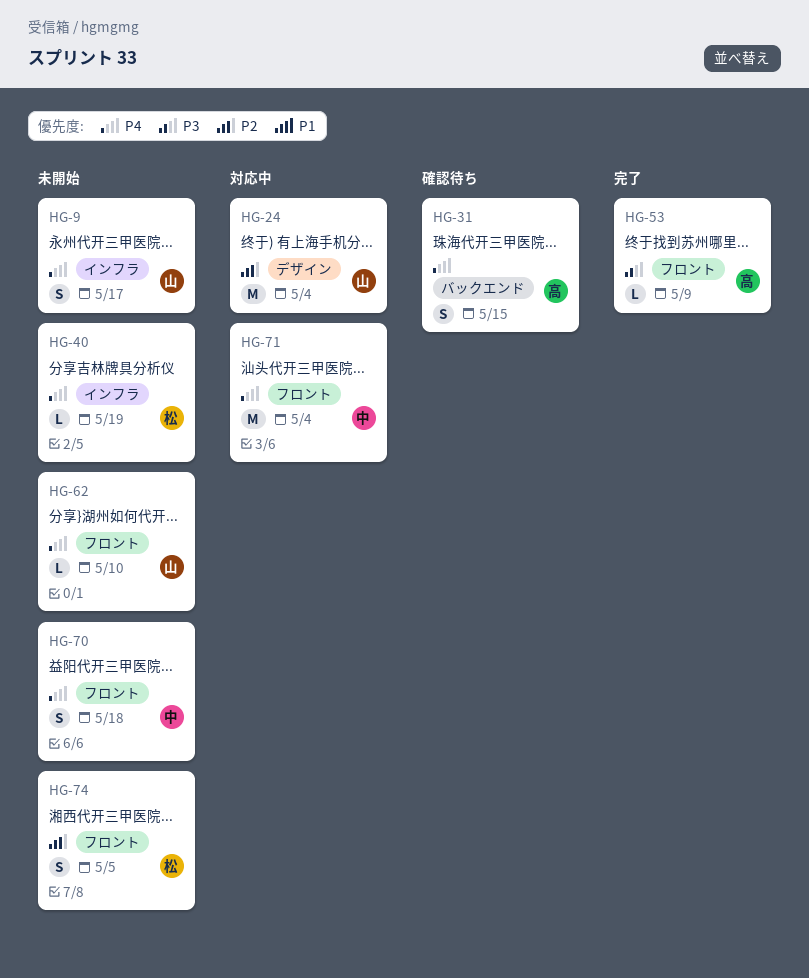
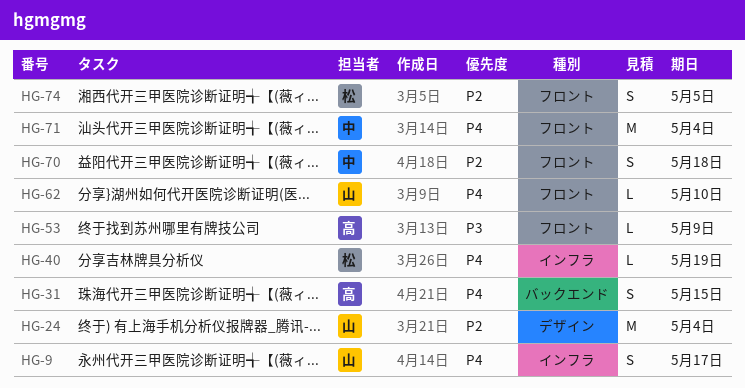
HG-70, priority: P4 -> P2

